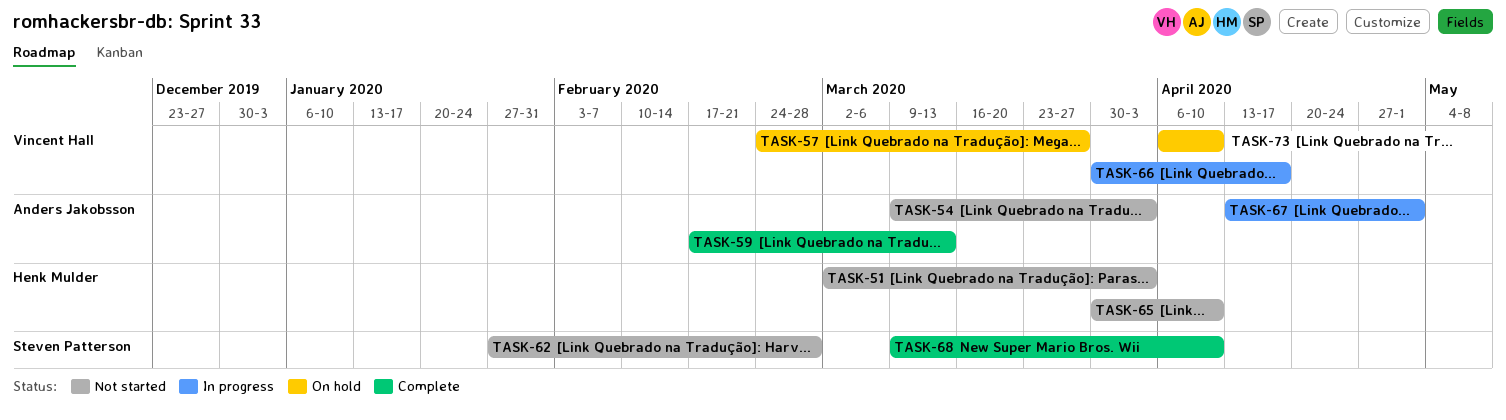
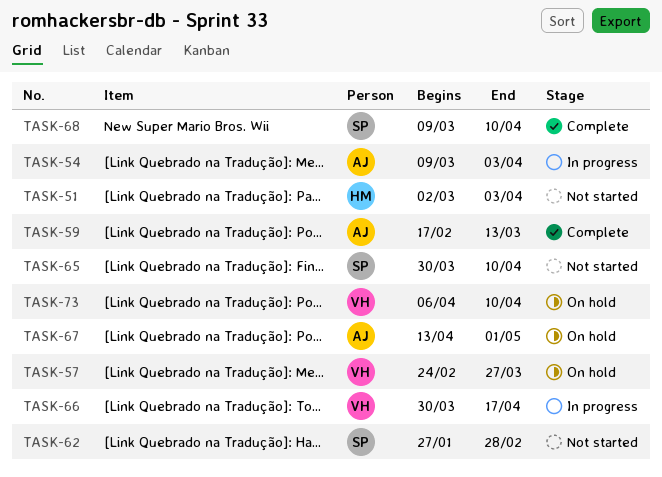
TASK-54, status: Not started -> In progress
TASK-65, owner: Henk Mulder -> Steven Patterson
TASK-67, status: In progress -> On hold

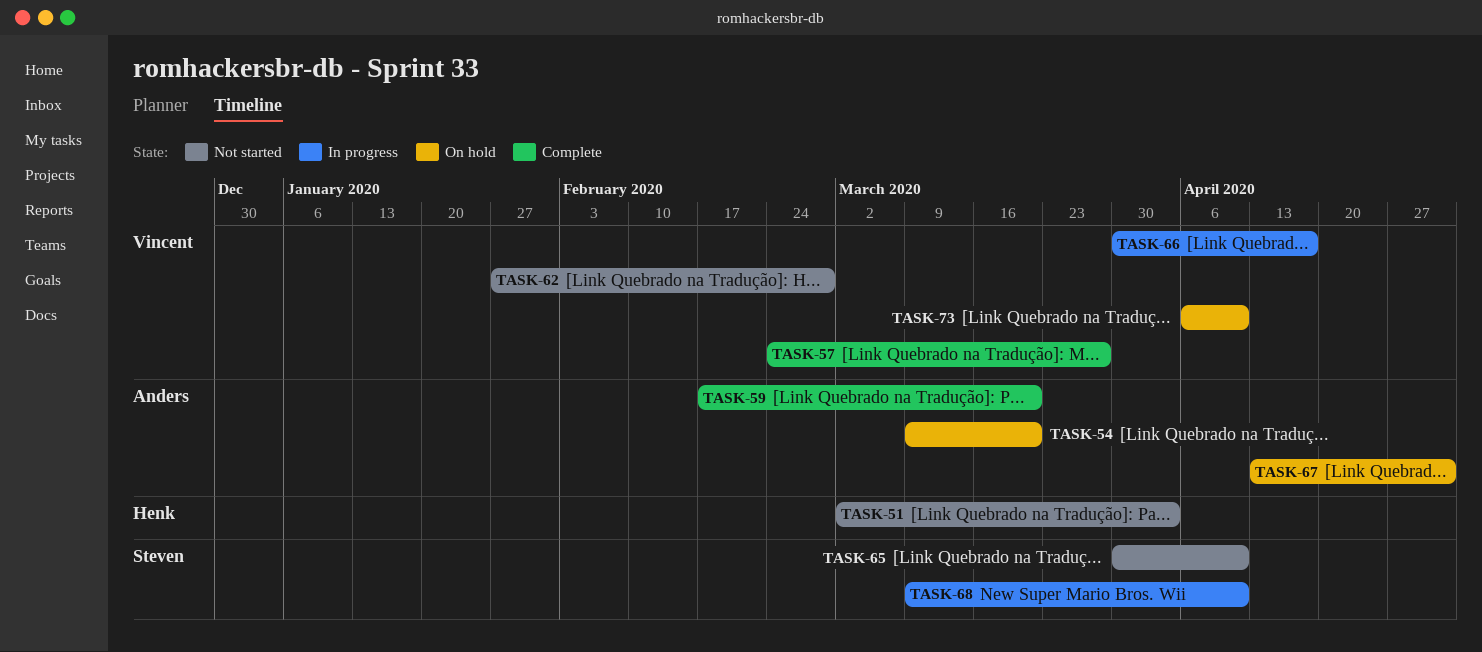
TASK-54, status: In progress -> On hold
TASK-54, due: Apr 3 -> Mar 20
TASK-57, status: On hold -> Complete
TASK-59, due: Mar 13 -> Mar 20
TASK-62, owner: Steven -> Vincent
TASK-68, status: Complete -> In progress

